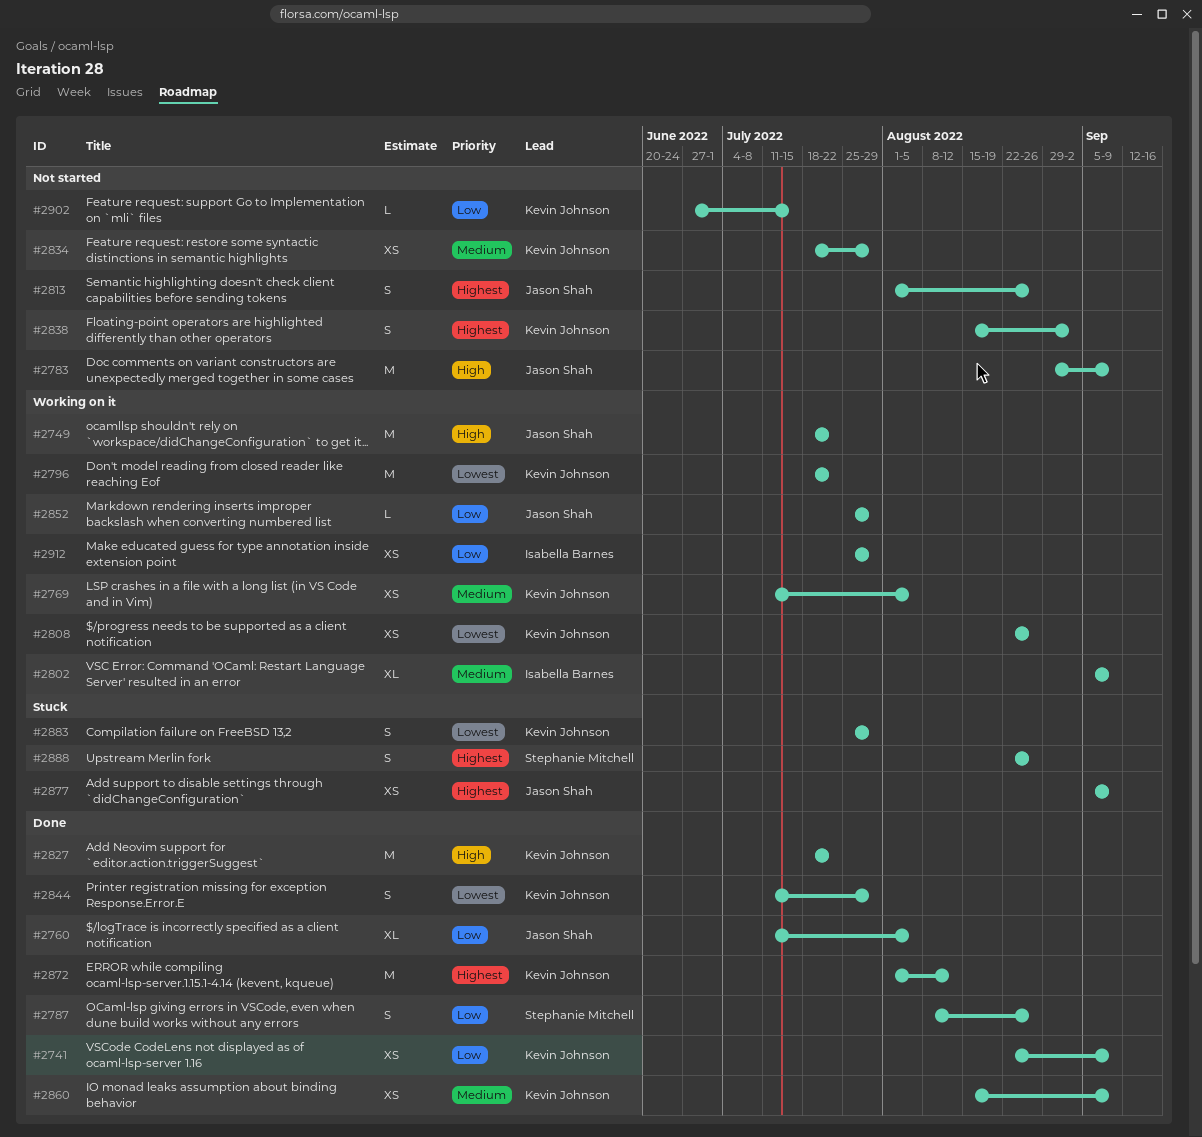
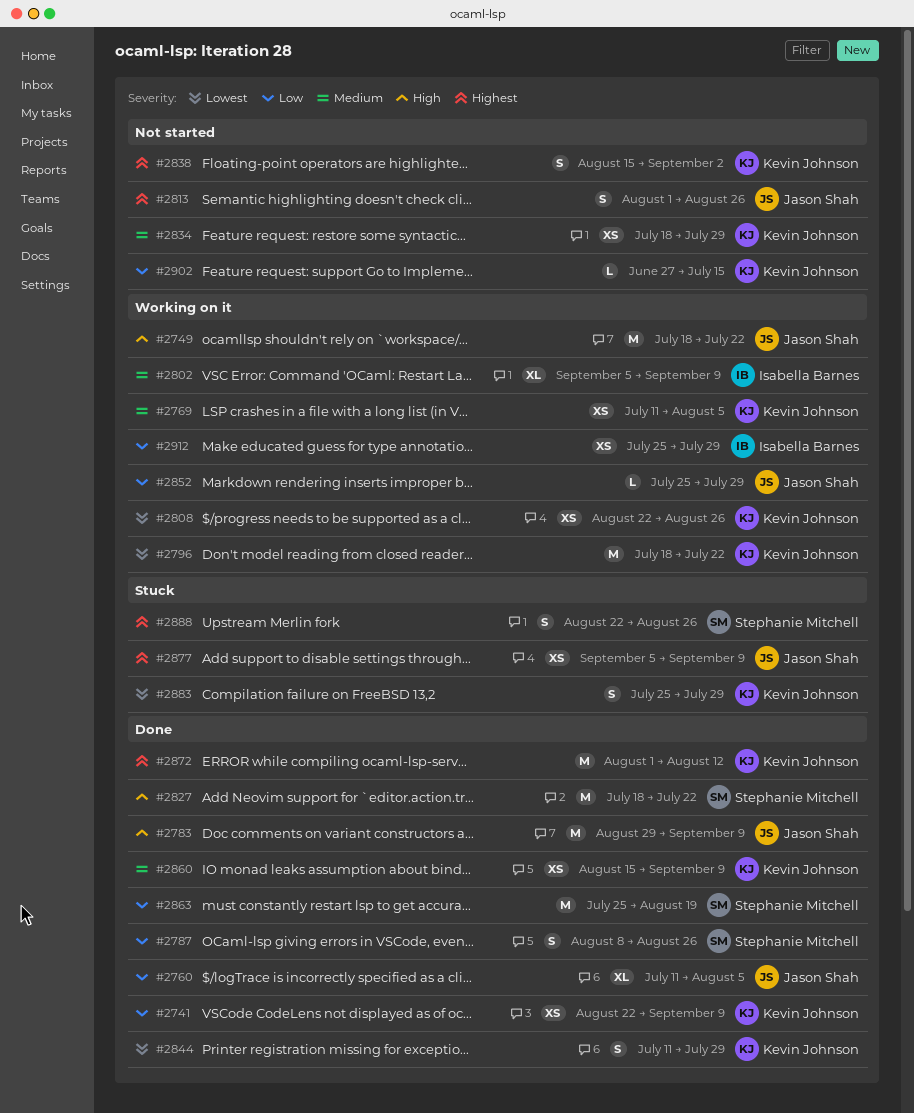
#2783, status: Not started -> Done
#2827, owner: Kevin Johnson -> Stephanie Mitchell
#2863: none -> present

